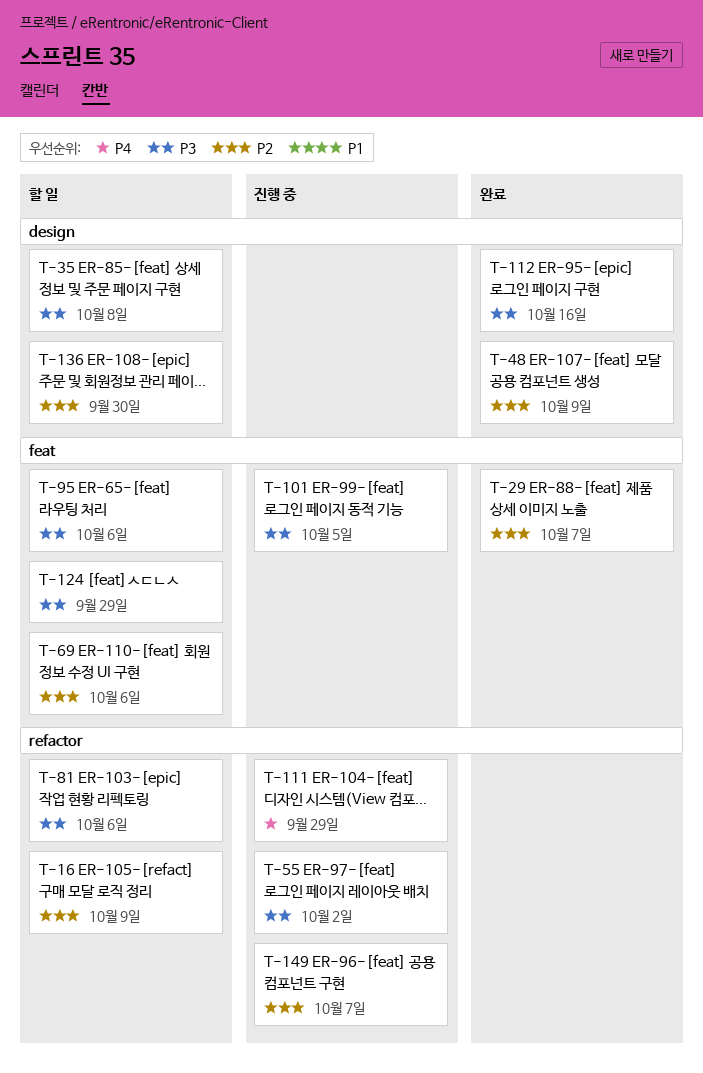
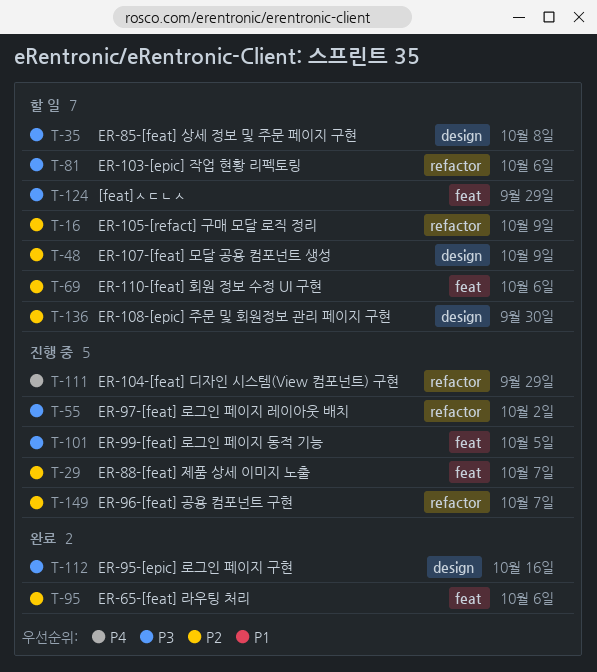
T-29, status: 완료 -> 진행 중
T-48, status: 완료 -> 할 일
T-95, status: 할 일 -> 완료
T-95, priority: P3 -> P2

